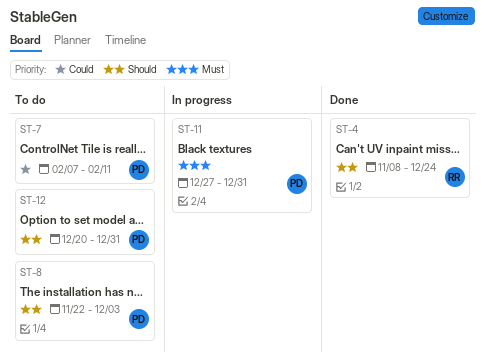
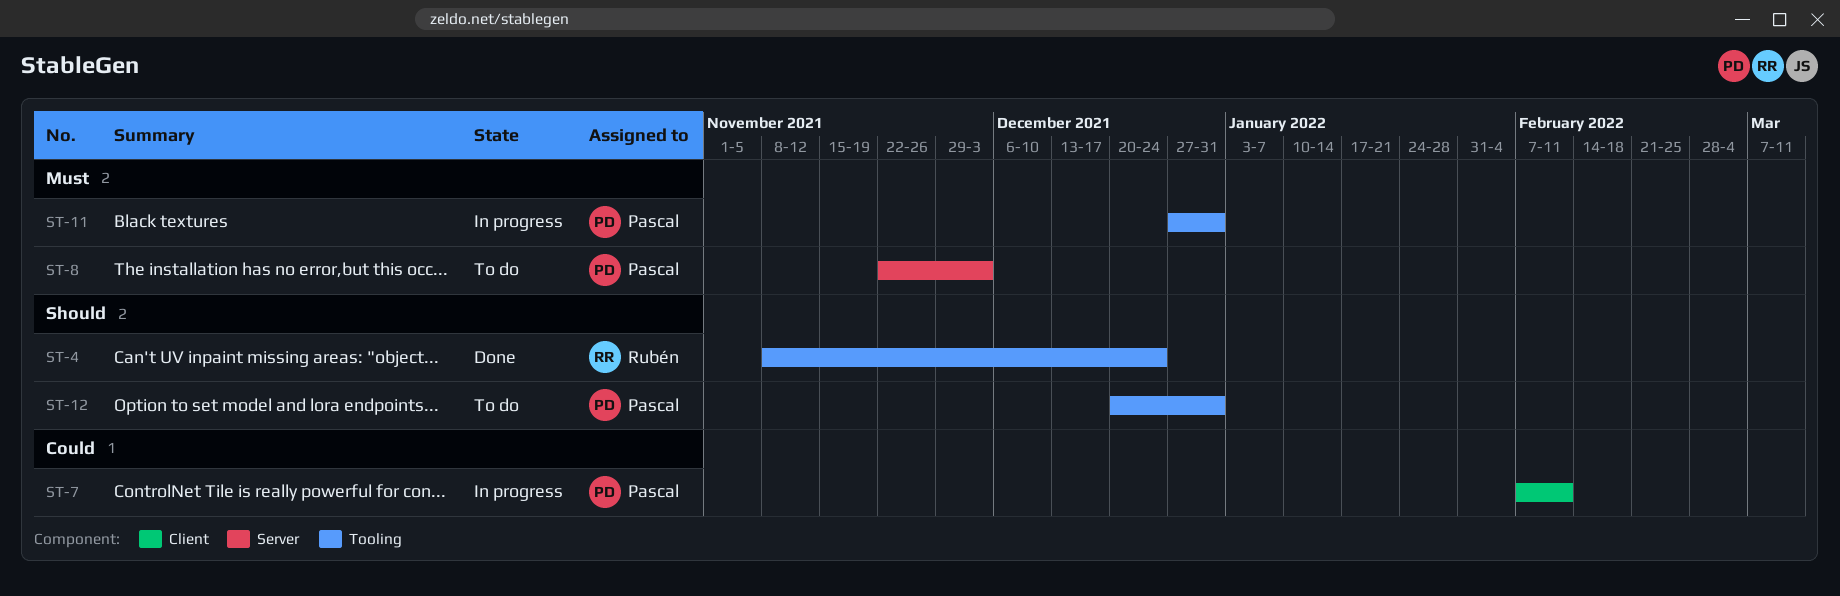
ST-7, status: To do -> In progress
ST-8, priority: Should -> Must

